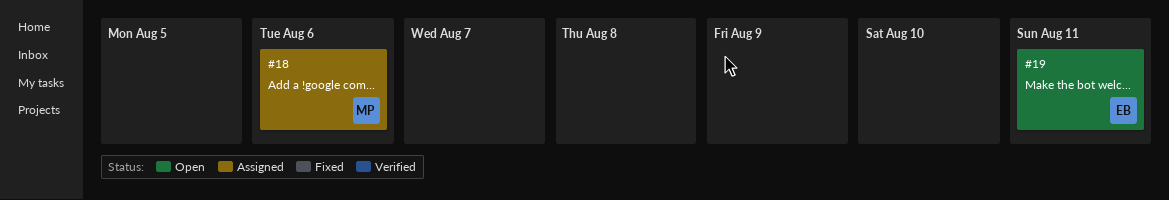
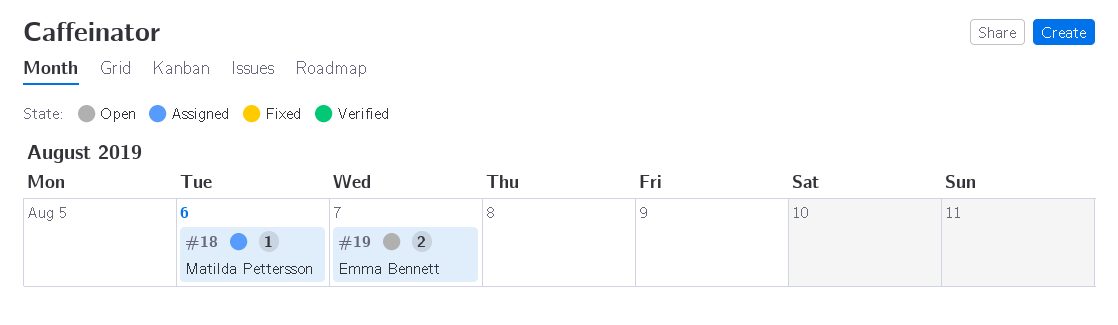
#19, due: Aug 11 -> Aug 7

